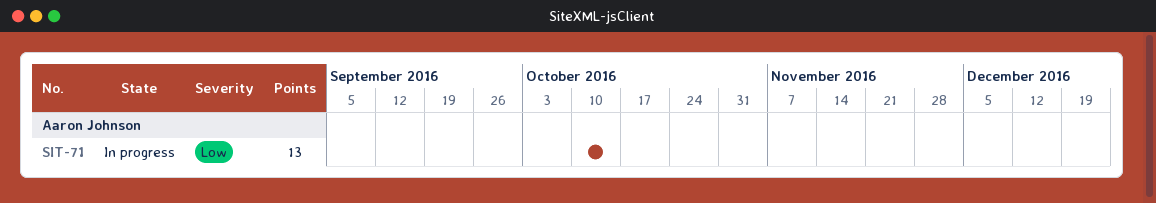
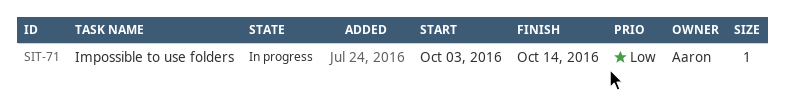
SIT-71, estimate: 13 -> 1
SIT-71, start: Oct 10 -> Oct 3

